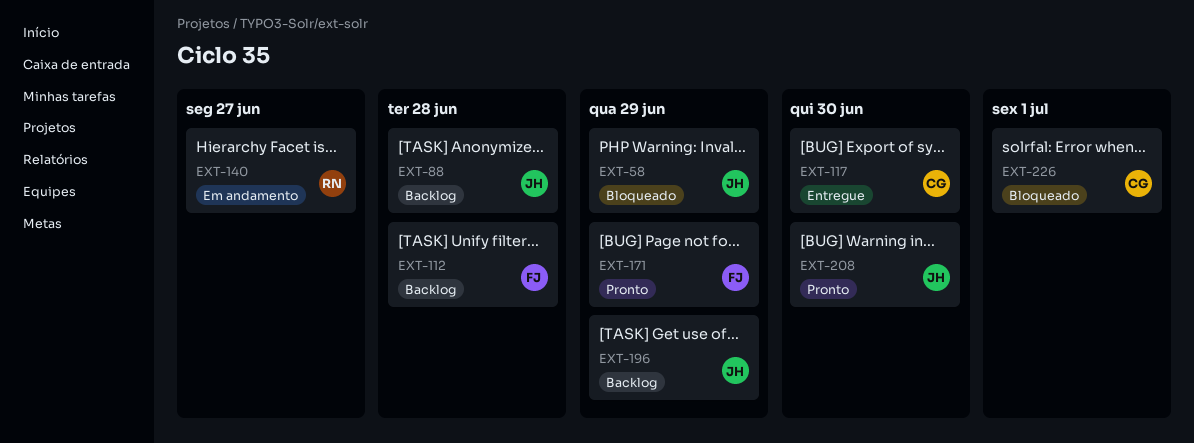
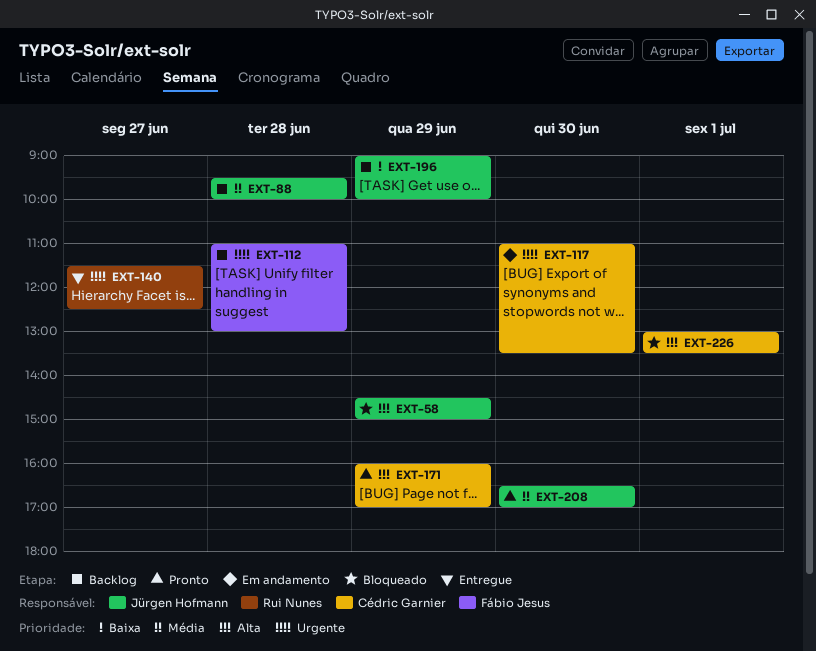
EXT-117, status: Entregue -> Em andamento
EXT-140, status: Em andamento -> Entregue
EXT-171, owner: Fábio Jesus -> Cédric Garnier

